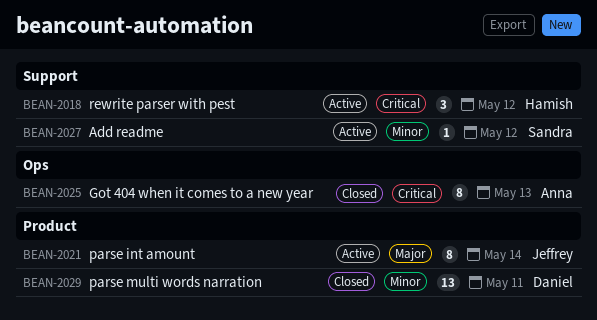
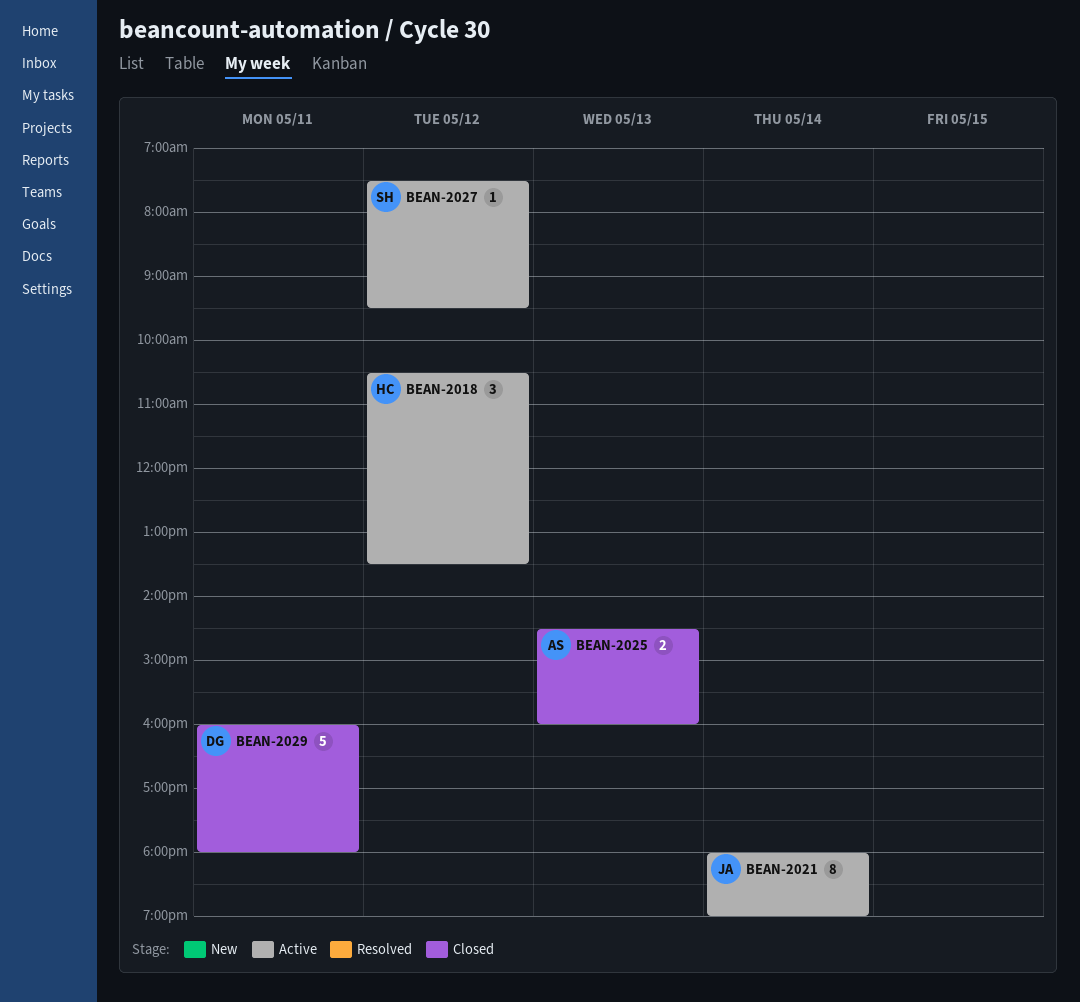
BEAN-2025, estimate: 8 -> 2
BEAN-2029, estimate: 13 -> 5

